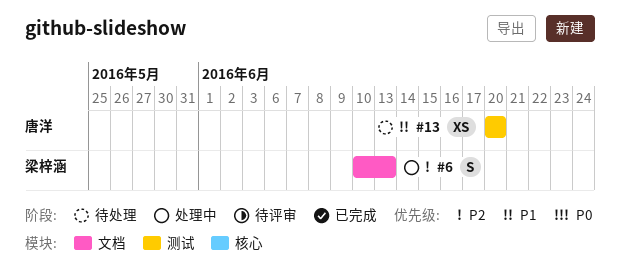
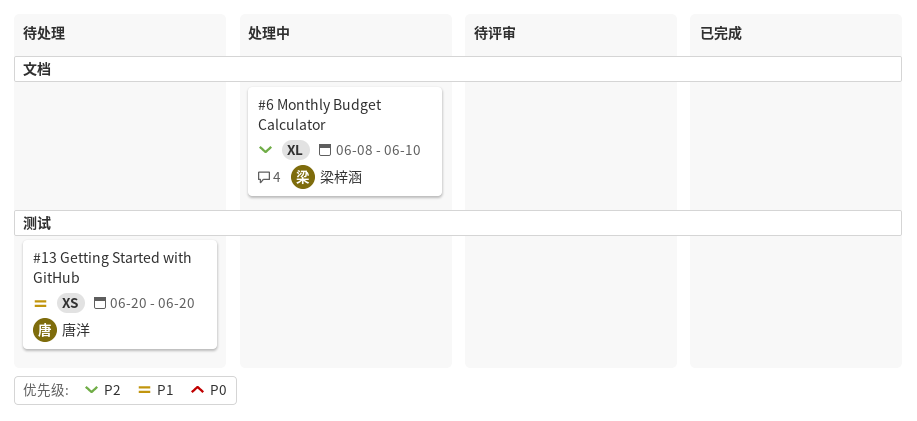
#6, estimate: S -> XL
#6, start: Jun 10 -> Jun 8
#6, due: Jun 13 -> Jun 10

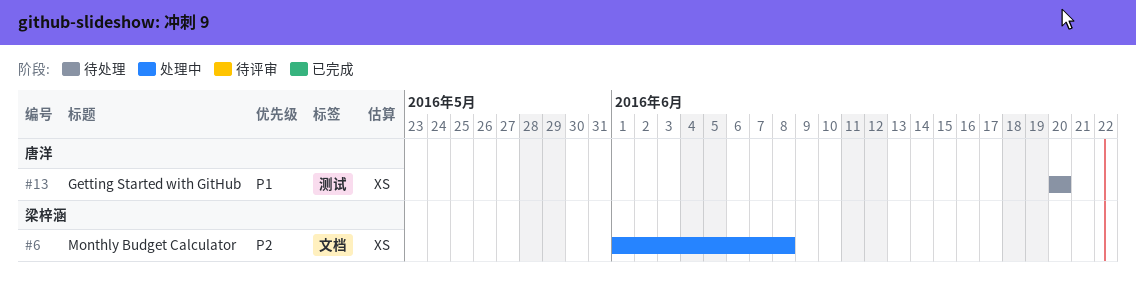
#6, estimate: XL -> XS
#6, start: Jun 8 -> Jun 1
#6, due: Jun 10 -> Jun 8

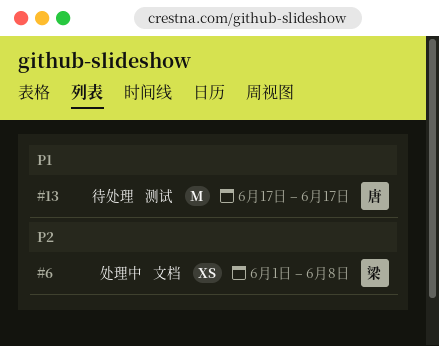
#13, estimate: XS -> M
#13, start: Jun 20 -> Jun 17
#13, due: Jun 20 -> Jun 17

